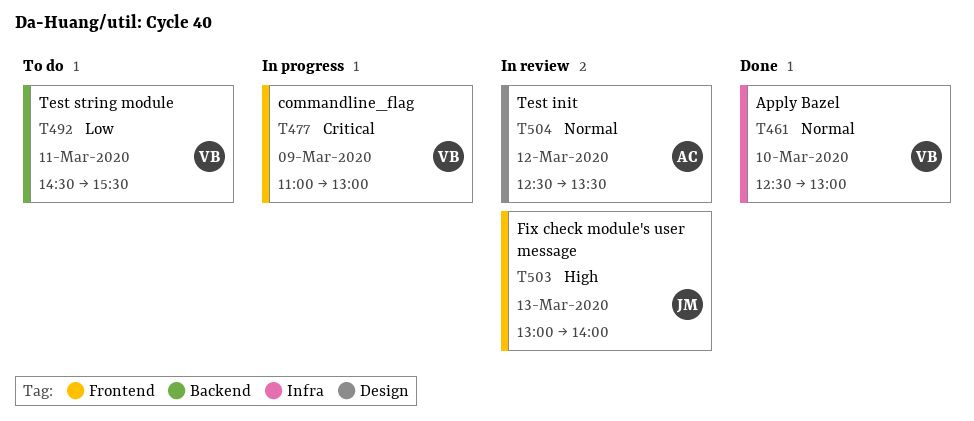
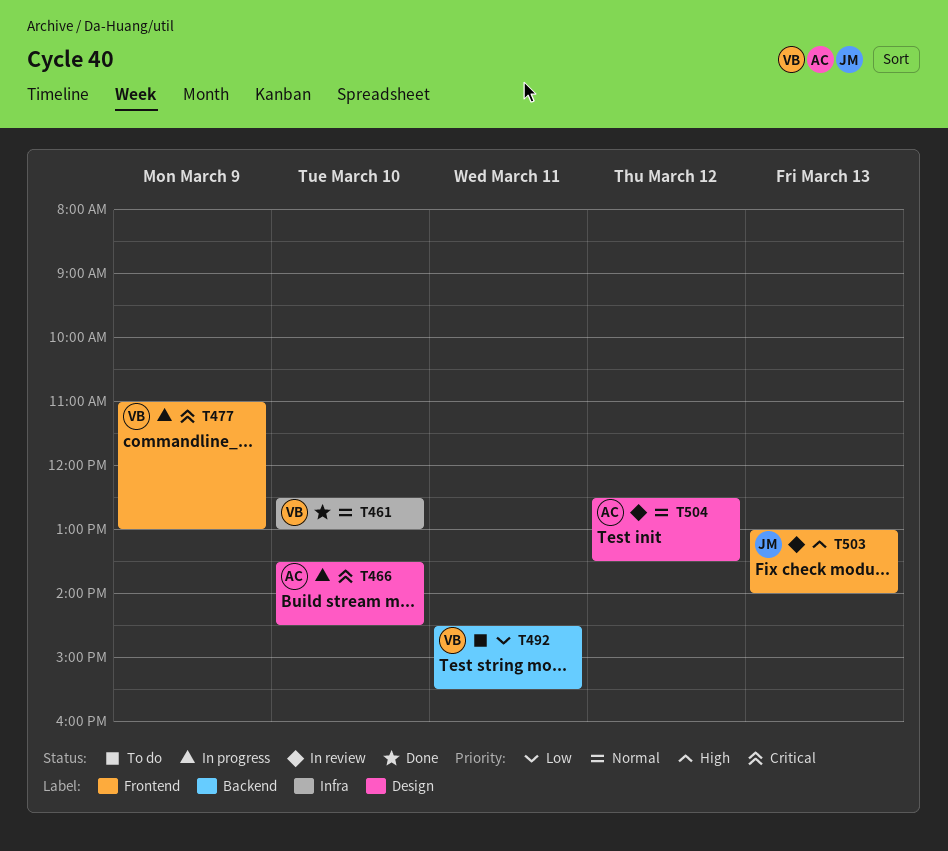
T466: none -> present

